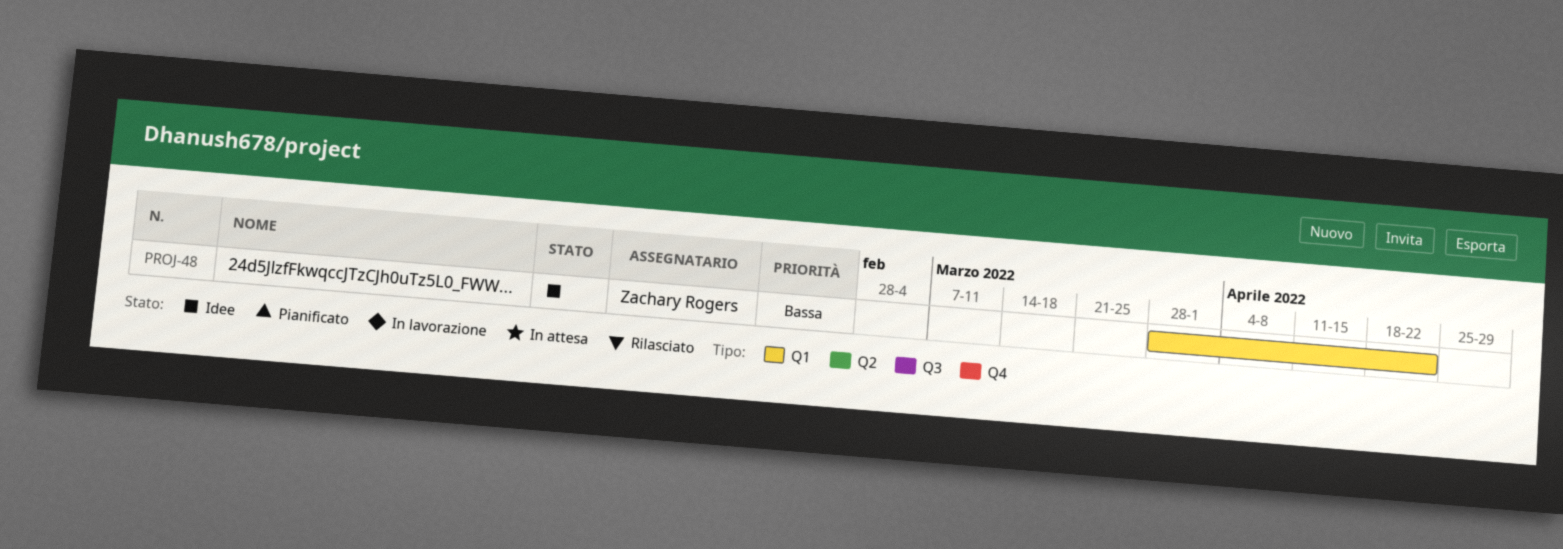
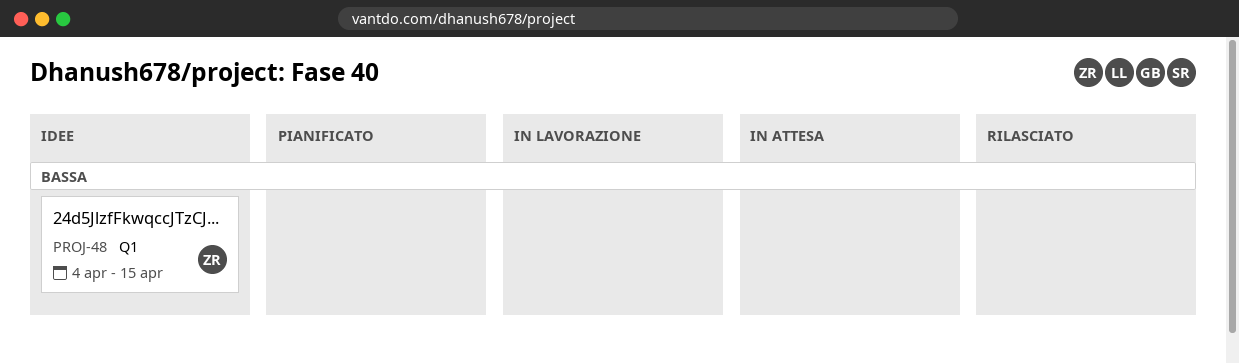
PROJ-48, start: Mar 28 -> Apr 4
PROJ-48, due: Apr 22 -> Apr 15

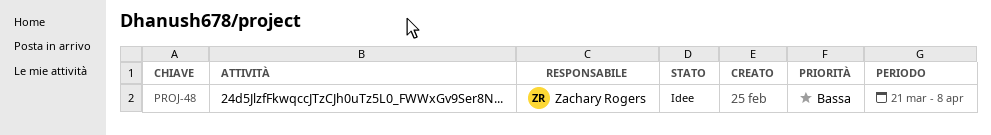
PROJ-48, start: Apr 4 -> Mar 21
PROJ-48, due: Apr 15 -> Apr 8

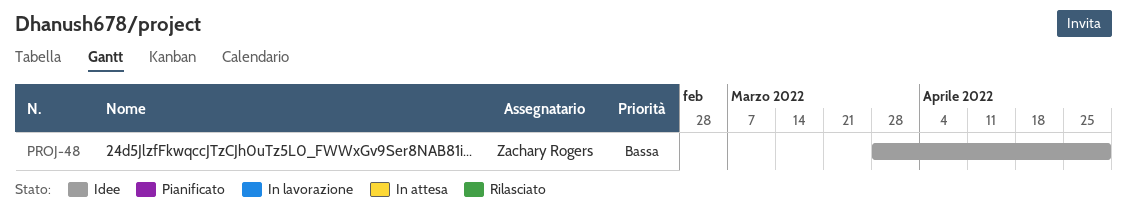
PROJ-48, start: Mar 21 -> Mar 28
PROJ-48, due: Apr 8 -> Apr 29

